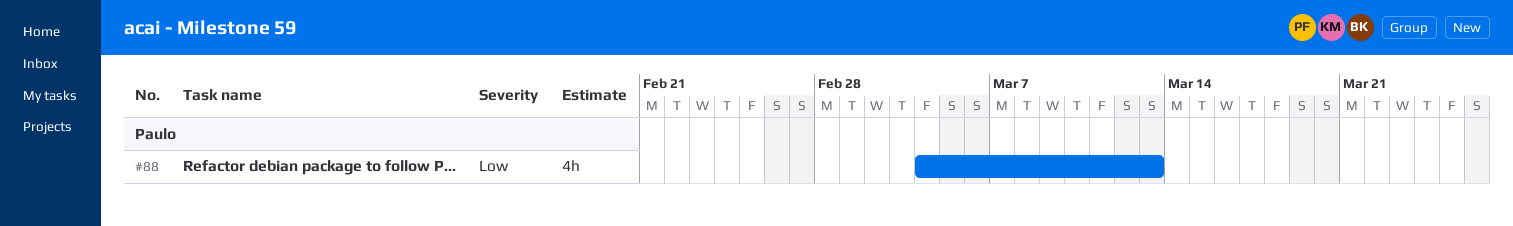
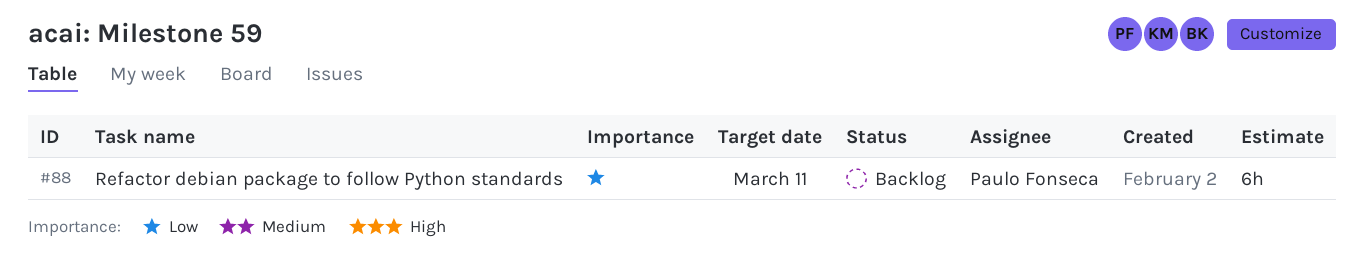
#88, estimate: 4h -> 6h
#88, due: Mar 13 -> Mar 11

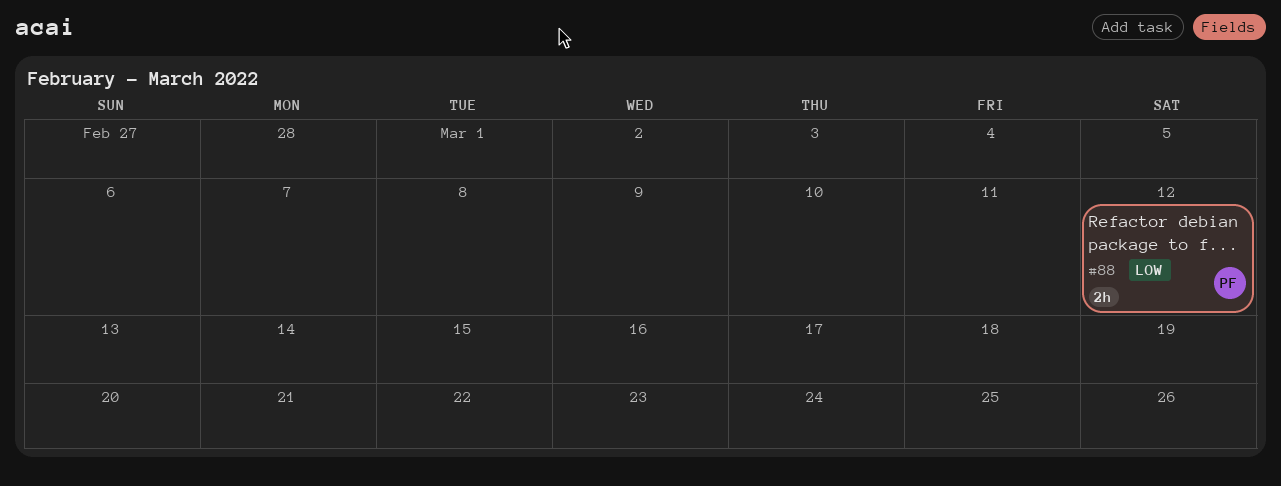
#88, estimate: 6h -> 2h
#88, due: Mar 11 -> Mar 12

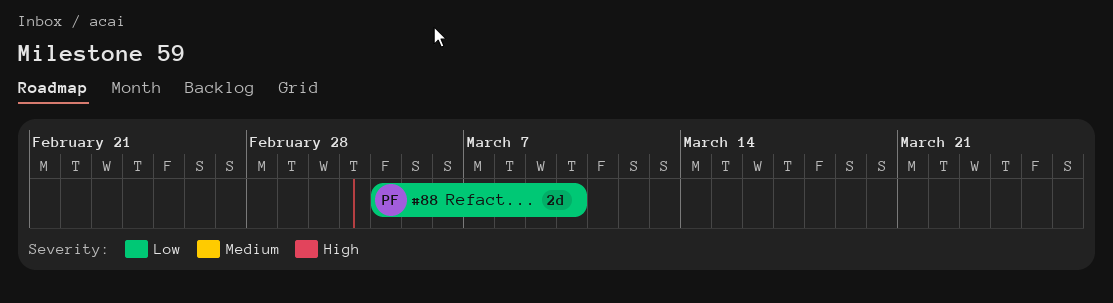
#88, estimate: 2h -> 2d
#88, due: Mar 12 -> Mar 10

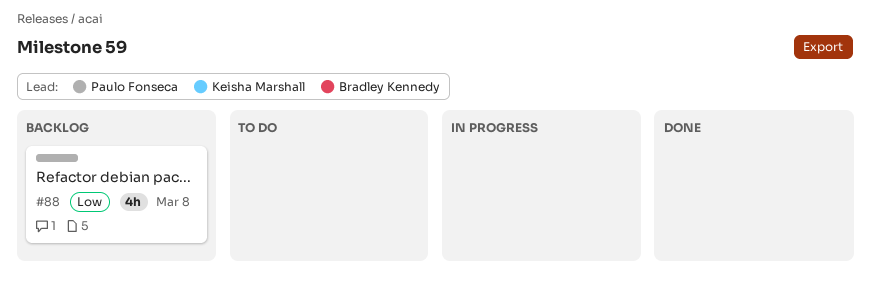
#88, estimate: 2d -> 4h
#88, due: Mar 10 -> Mar 8

